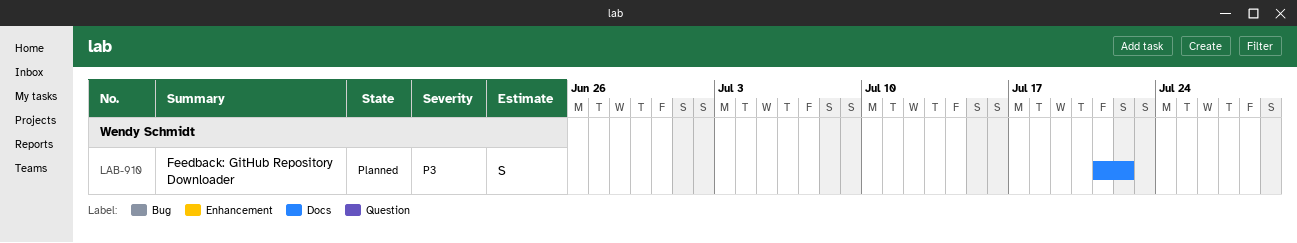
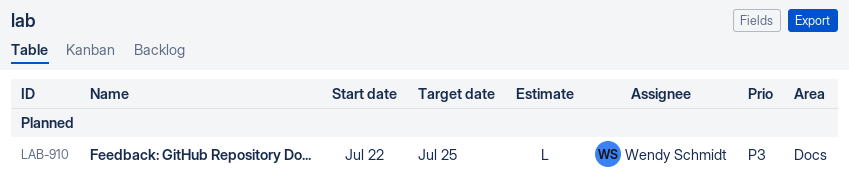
LAB-910, estimate: S -> L
LAB-910, start: Jul 21 -> Jul 22
LAB-910, due: Jul 22 -> Jul 25

